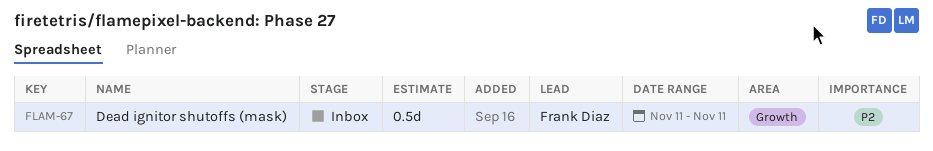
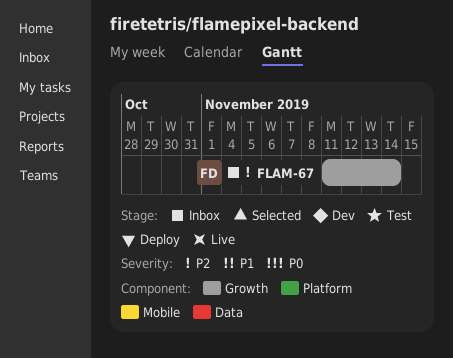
FLAM-67, due: Nov 11 -> Nov 14

